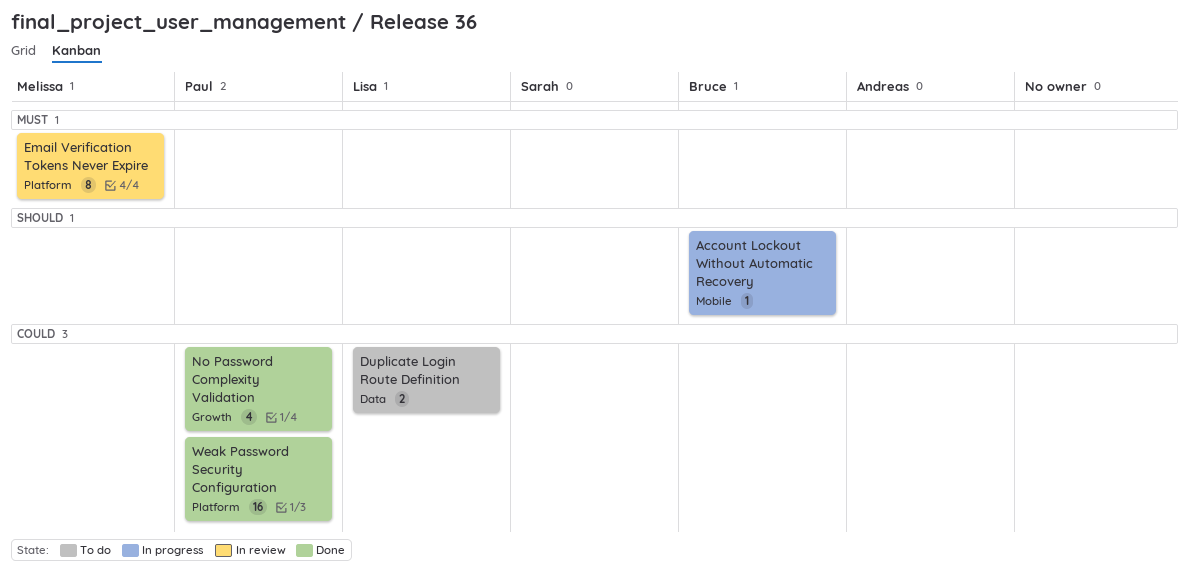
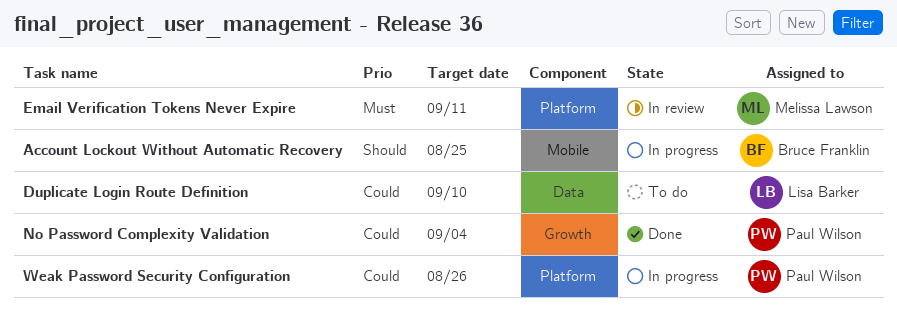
Weak Password Security Configuration, status: Done -> In progress

